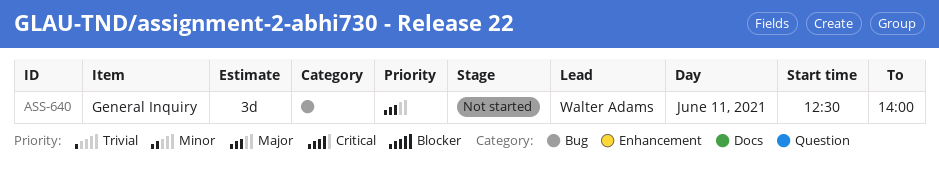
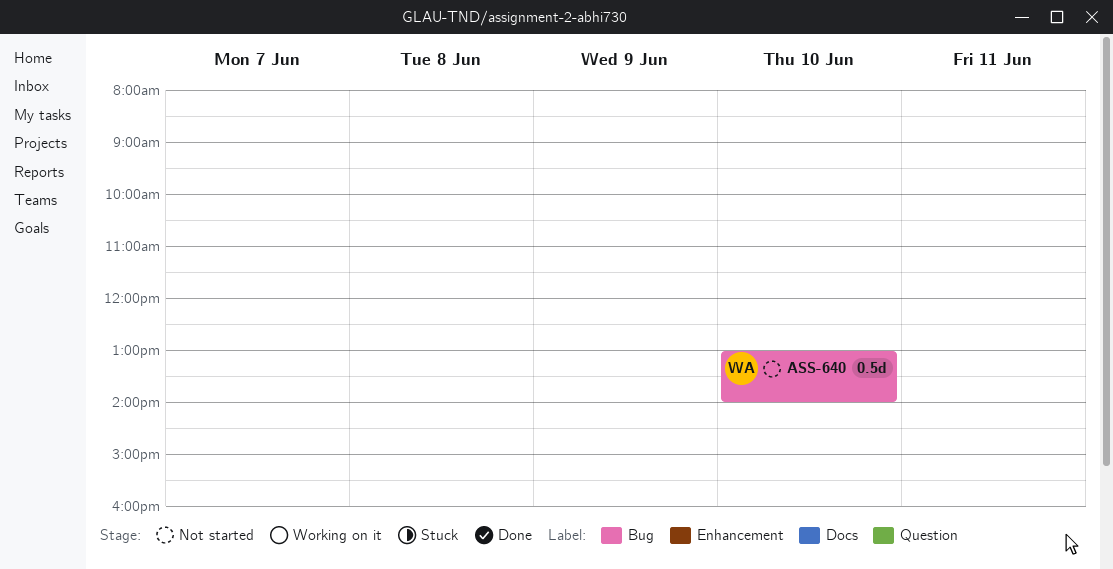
ASS-640, estimate: 3d -> 0.5d
ASS-640, day: Jun 11 -> Jun 10
ASS-640, begins: 12:30 -> 13:00

